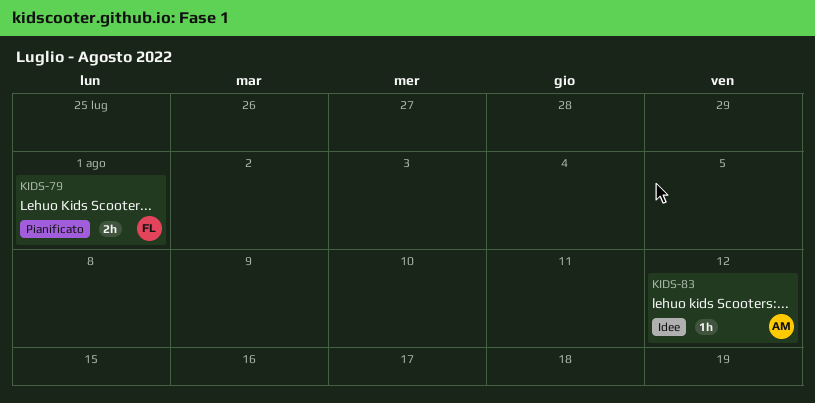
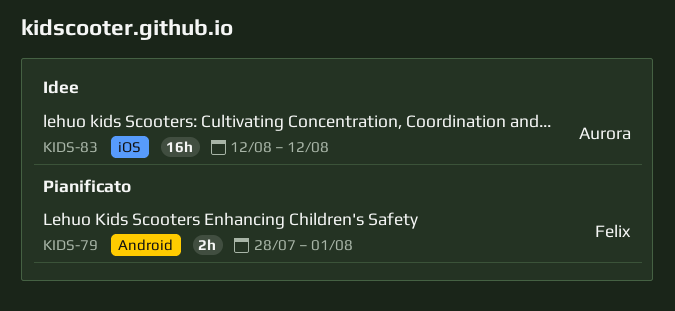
KIDS-83, estimate: 1h -> 16h

